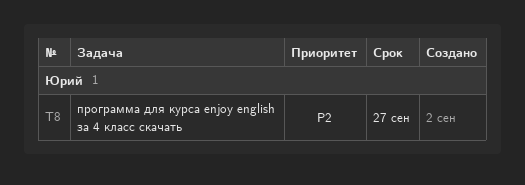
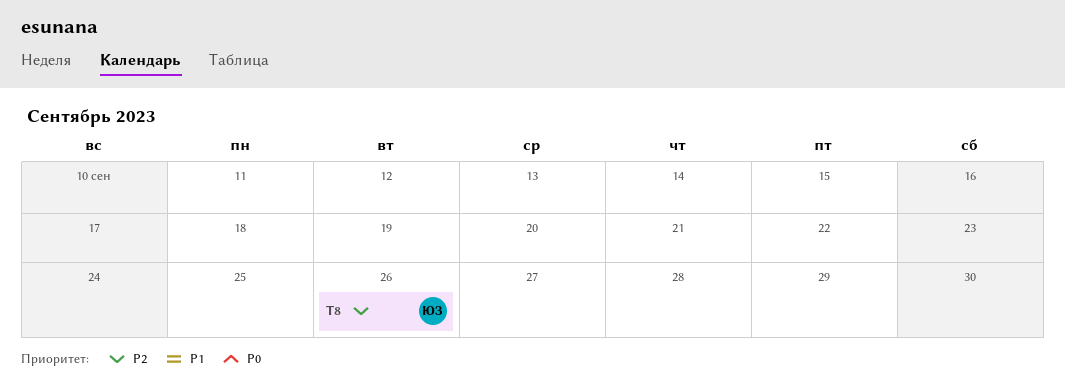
T8, due: Sep 27 -> Sep 26

